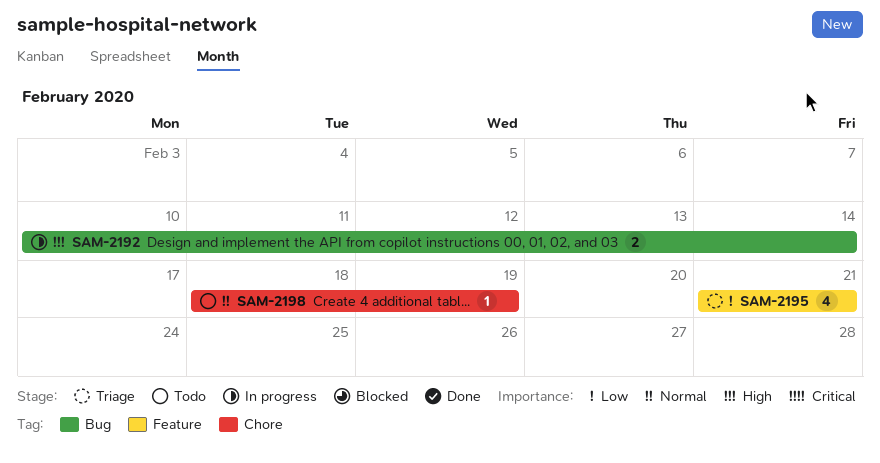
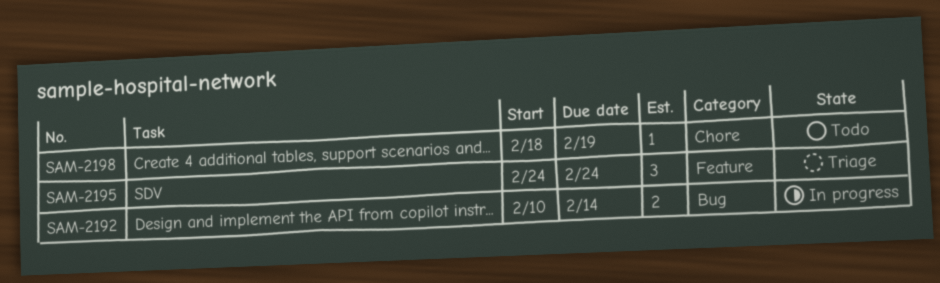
SAM-2195, estimate: 4 -> 3
SAM-2195, start: Feb 21 -> Feb 24
SAM-2195, due: Feb 21 -> Feb 24

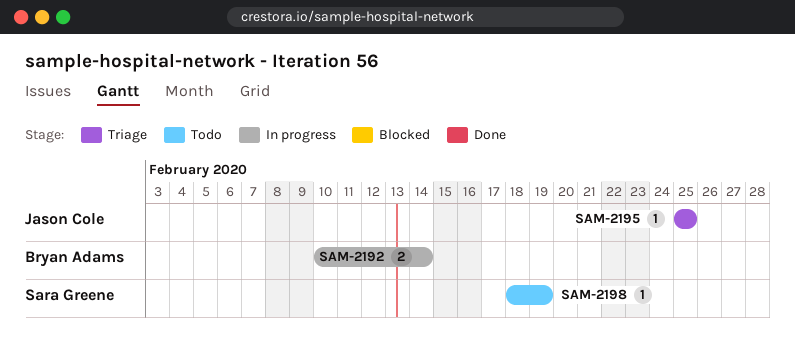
SAM-2195, estimate: 3 -> 1
SAM-2195, start: Feb 24 -> Feb 25
SAM-2195, due: Feb 24 -> Feb 25

